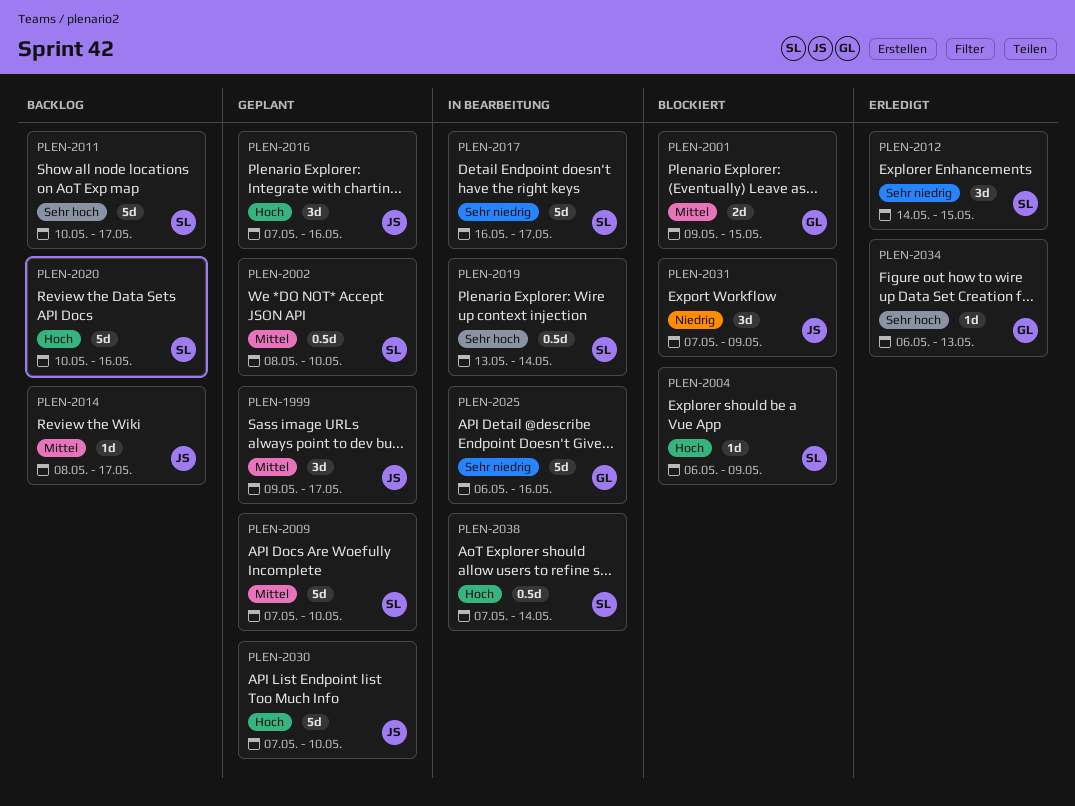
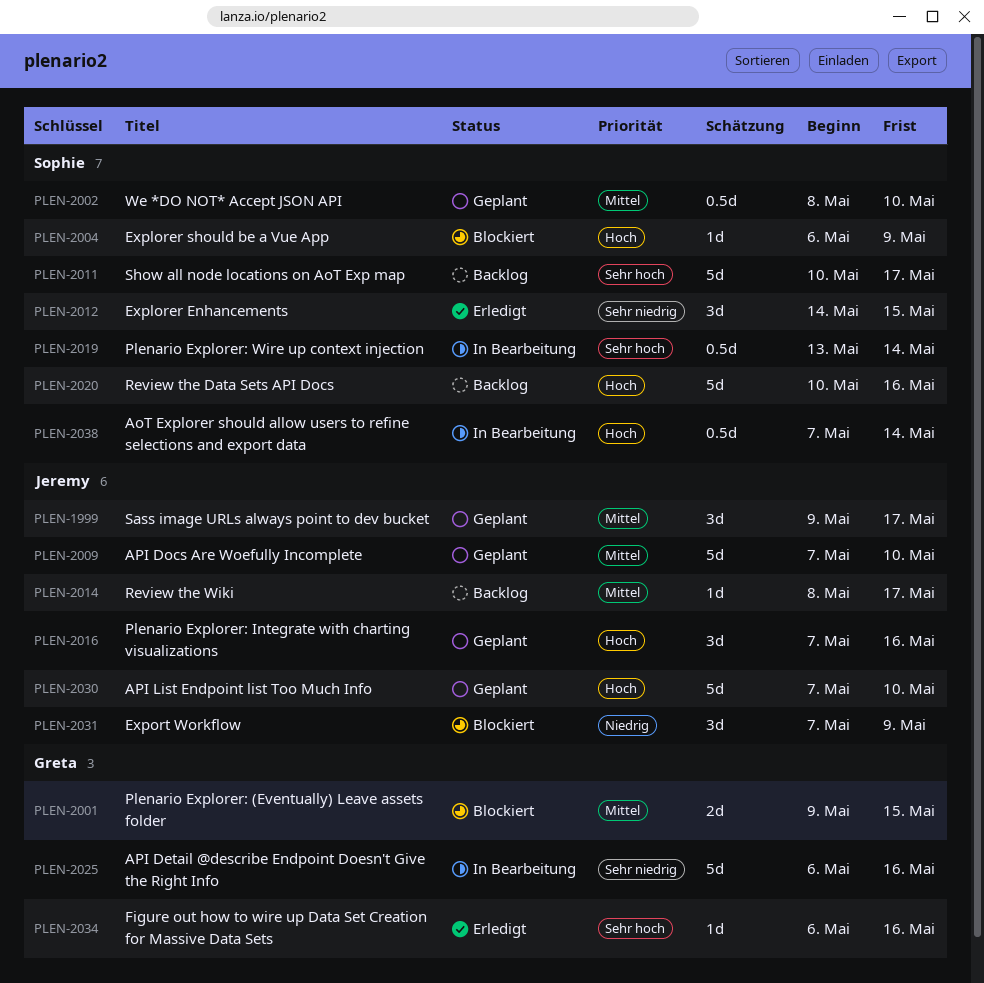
PLEN-2009, owner: Sophie -> Jeremy
PLEN-2017: present -> none
PLEN-2034, due: May 13 -> May 16

